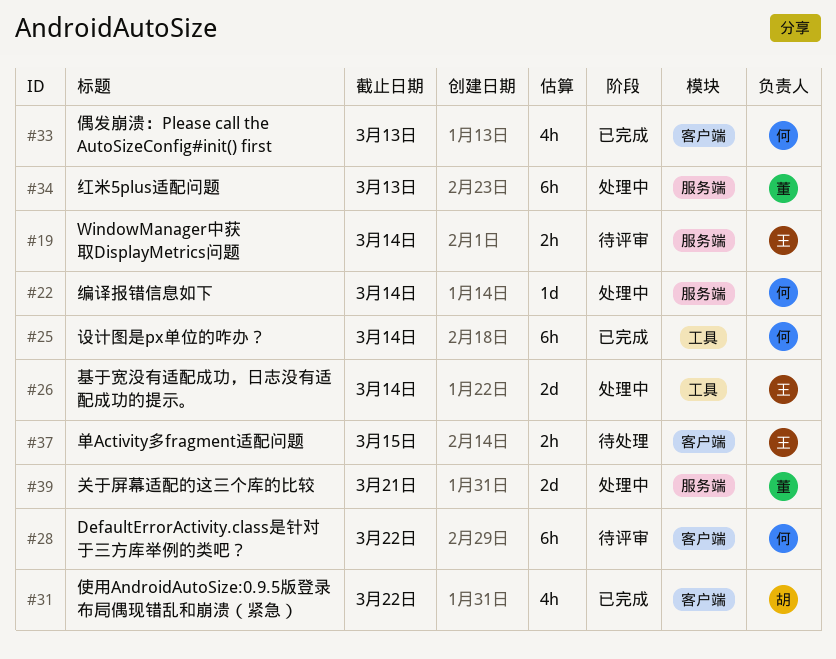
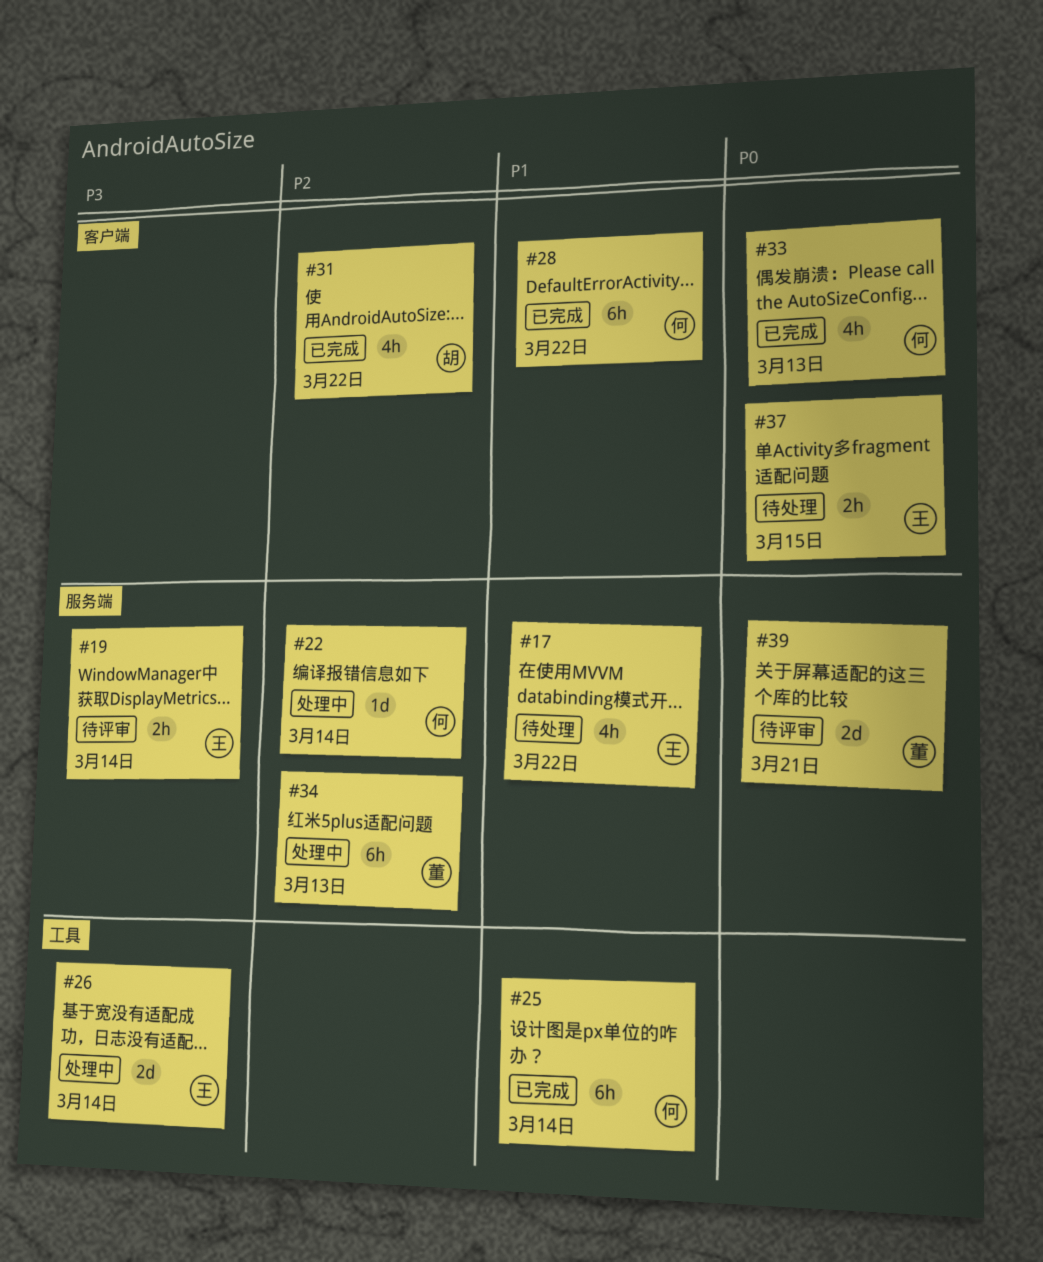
#17: none -> present
#28, status: 待评审 -> 已完成
#39, status: 处理中 -> 待评审

